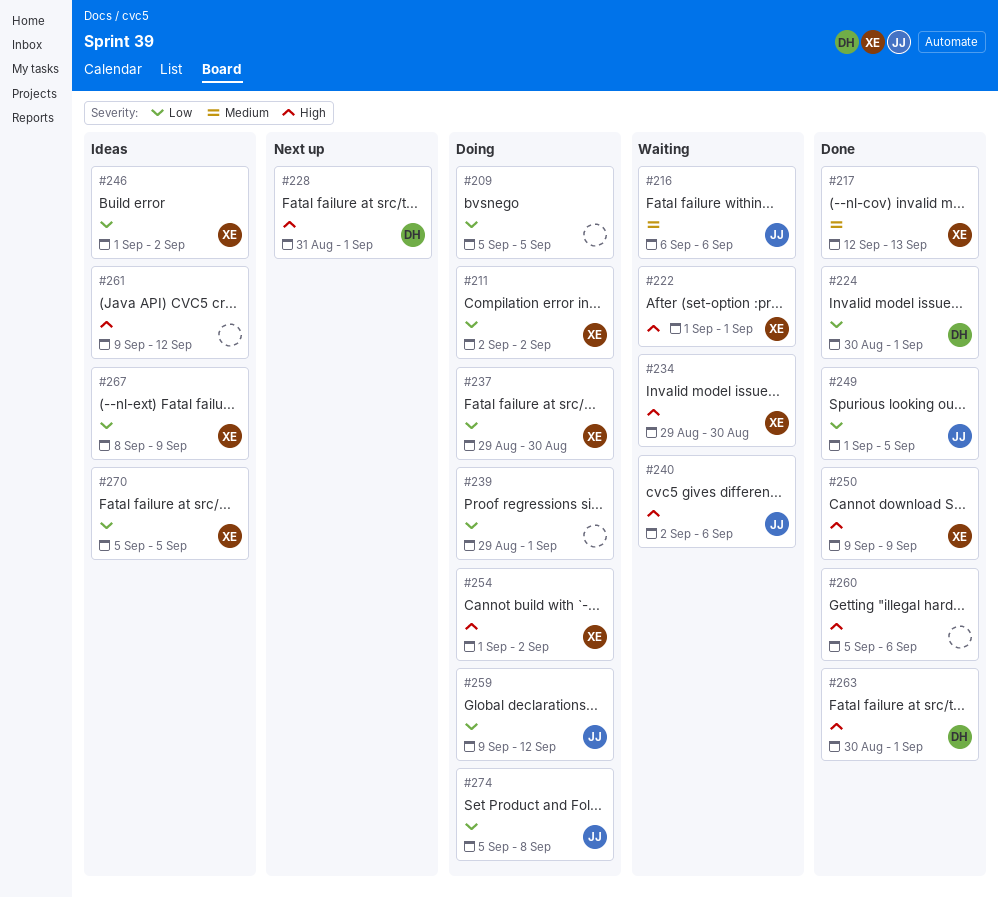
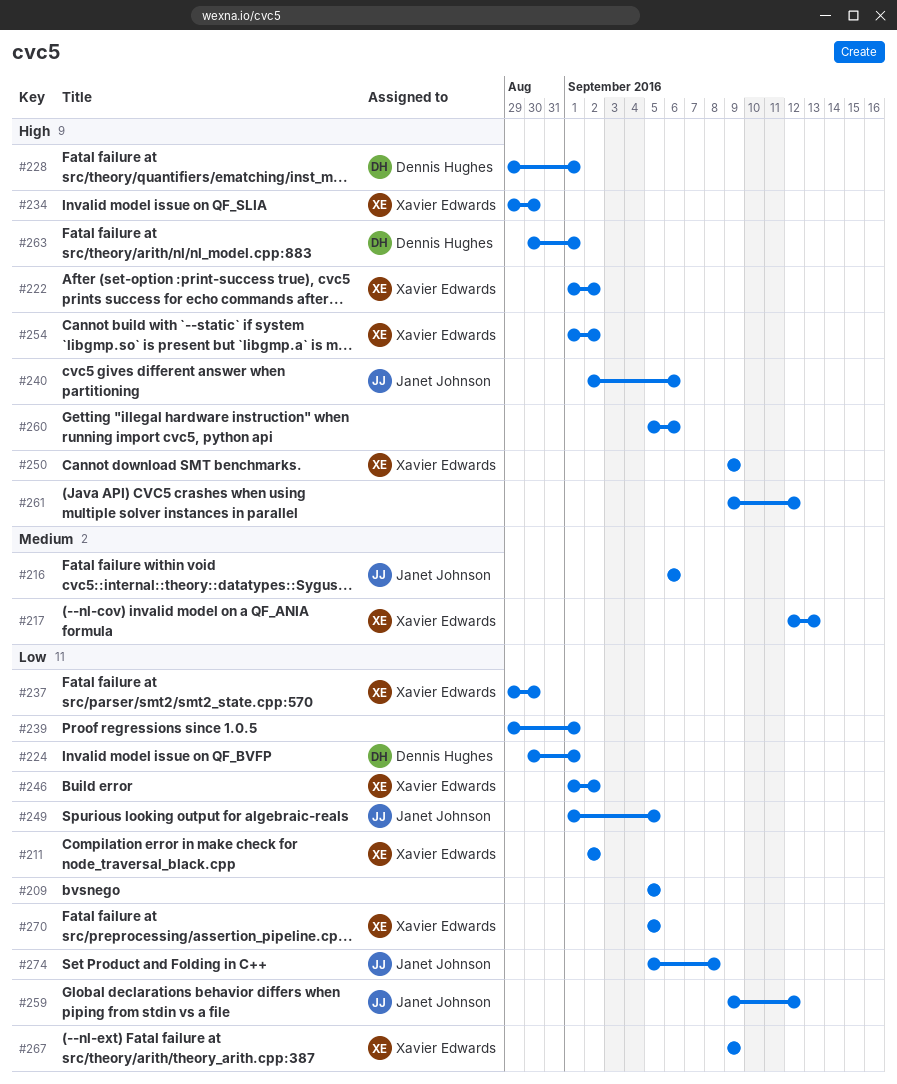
#222, due: Sep 1 -> Sep 2
#228, start: Aug 31 -> Aug 29
#267, start: Sep 8 -> Sep 9

